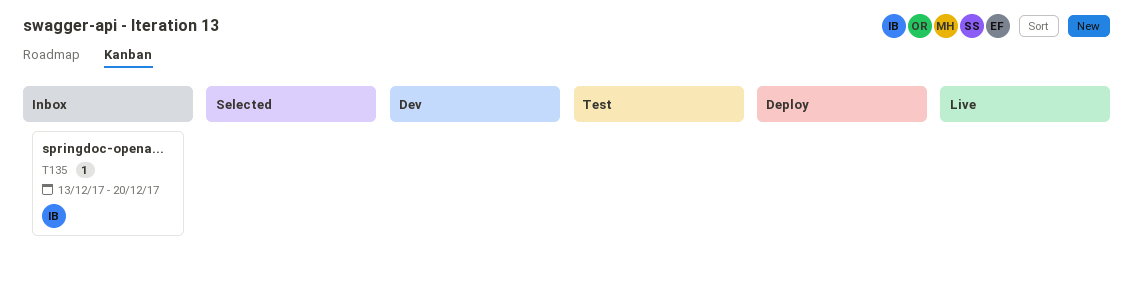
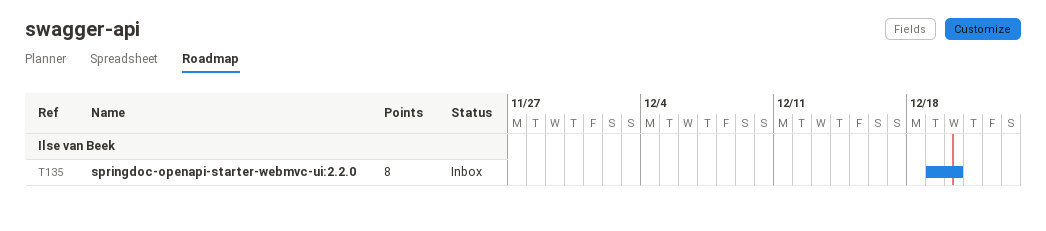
T135, estimate: 1 -> 8
T135, start: Dec 13 -> Dec 19

